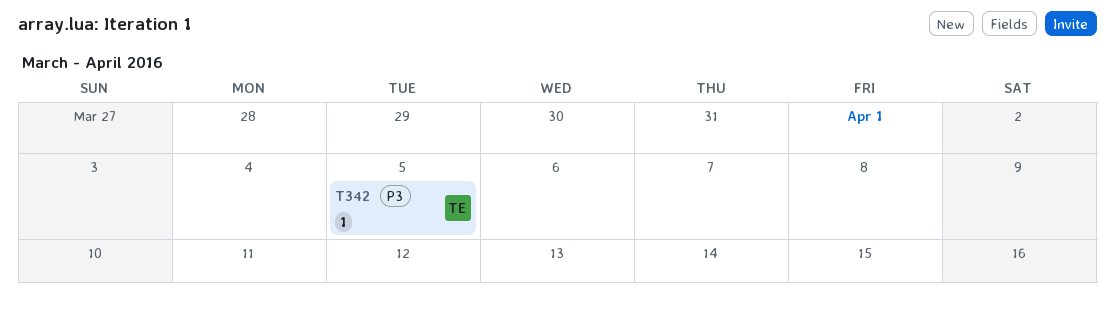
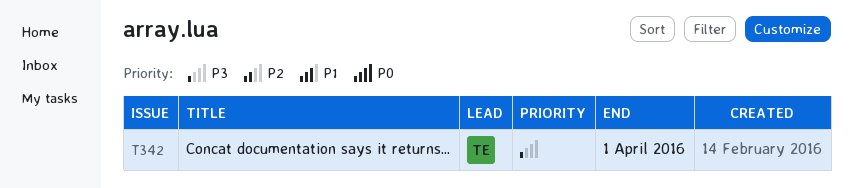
T342, due: Apr 5 -> Apr 1

